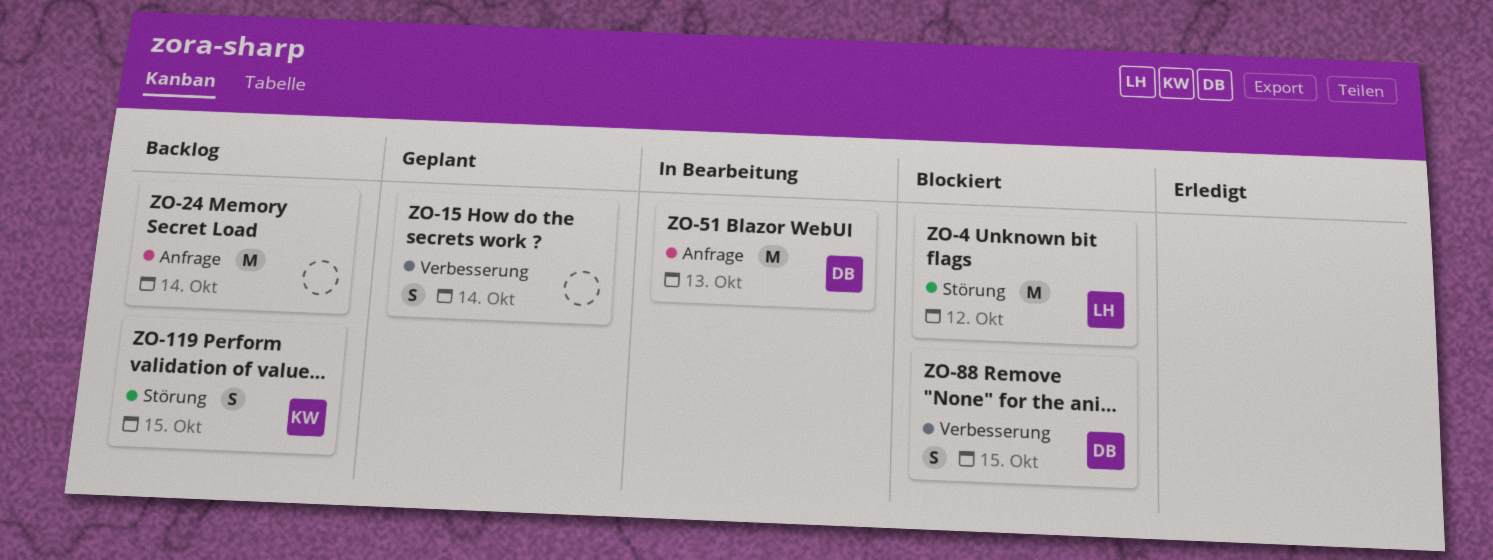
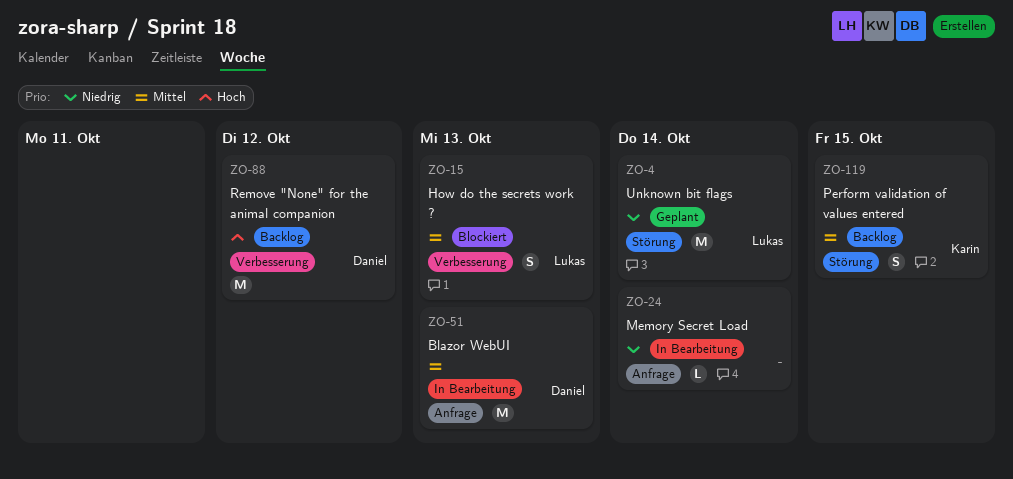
ZO-4, status: Blockiert -> Geplant
ZO-4, due: Oct 12 -> Oct 14
ZO-15, status: Geplant -> Blockiert
ZO-15, owner: none -> Lukas
ZO-15, due: Oct 14 -> Oct 13
ZO-24, status: Backlog -> In Bearbeitung
ZO-24, estimate: M -> L
ZO-88, status: Blockiert -> Backlog
ZO-88, estimate: S -> M
ZO-88, due: Oct 15 -> Oct 12

